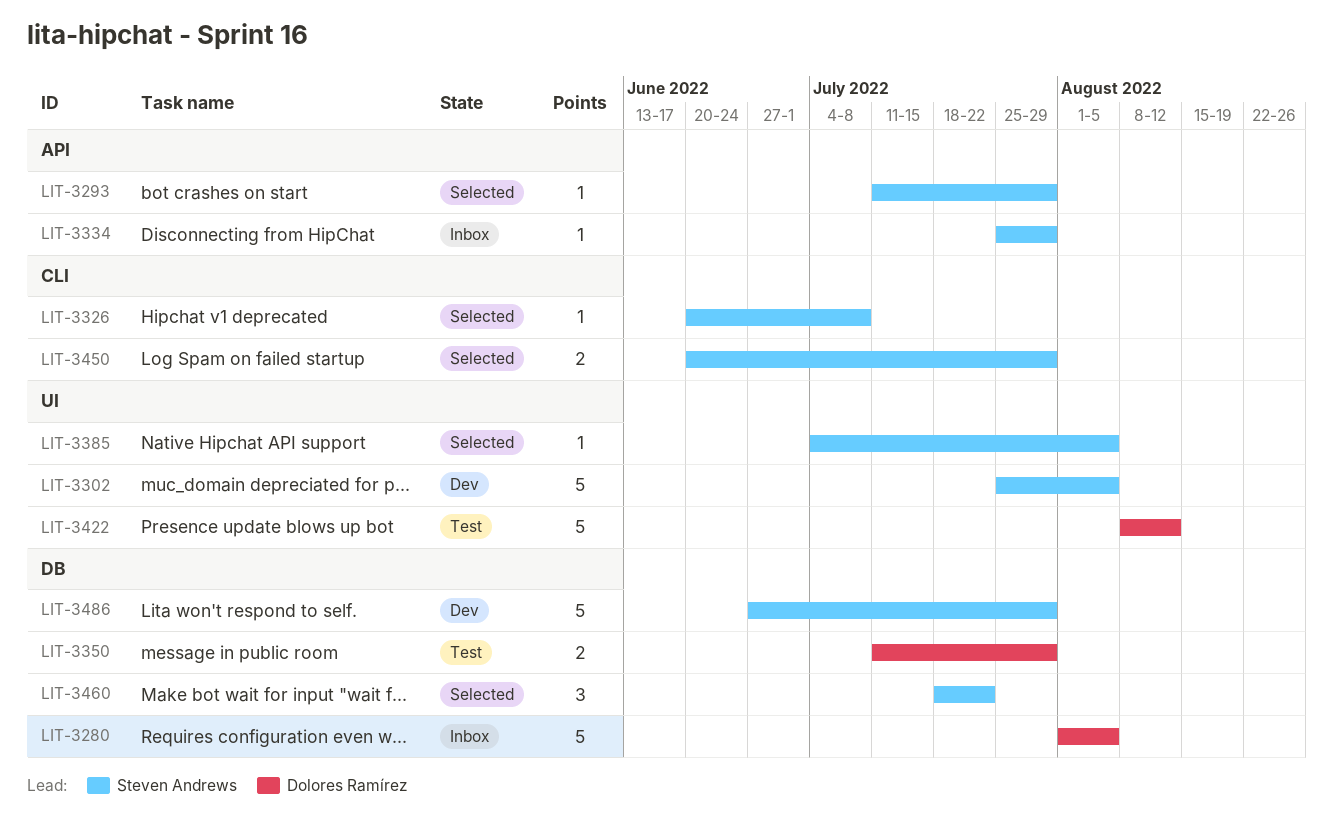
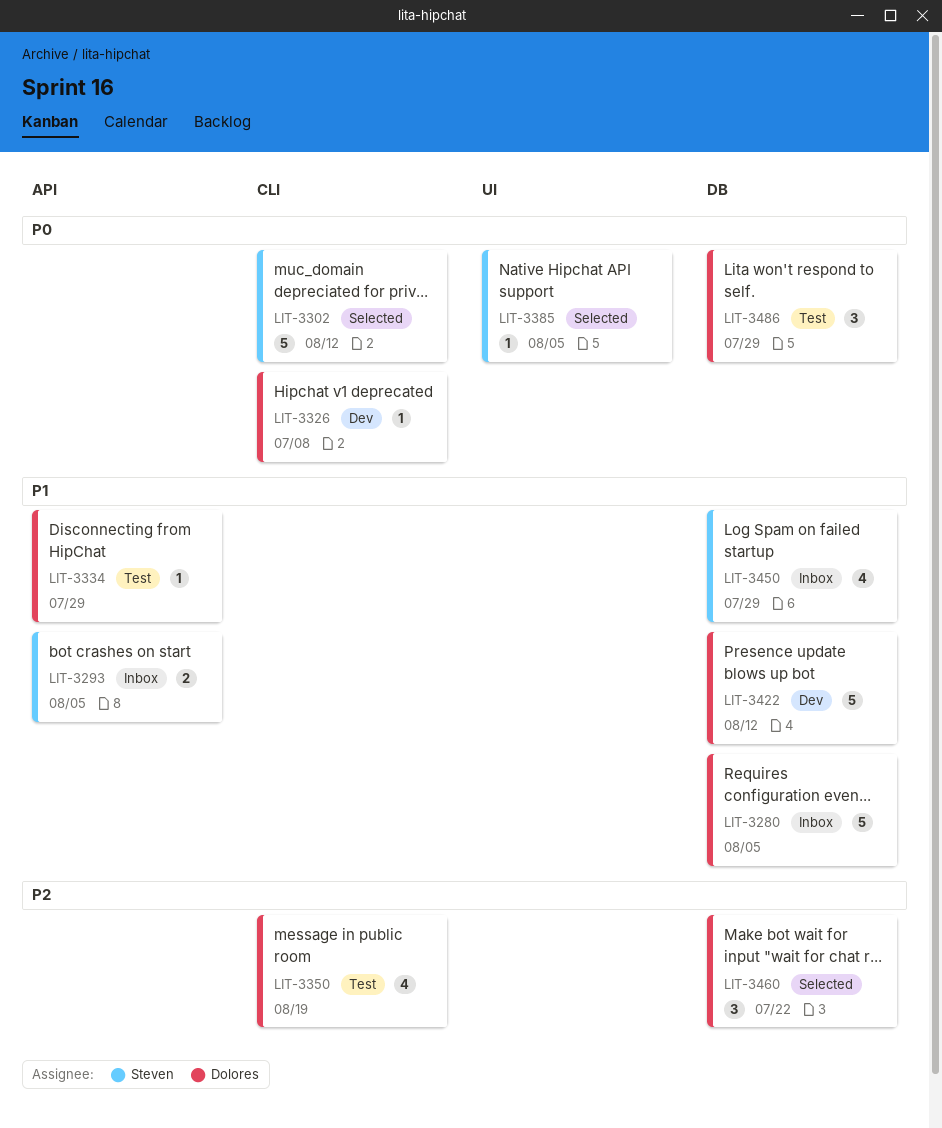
LIT-3293, status: Selected -> Inbox
LIT-3293, estimate: 1 -> 2
LIT-3293, due: Jul 29 -> Aug 5
LIT-3302, status: Dev -> Selected
LIT-3302, label: UI -> CLI
LIT-3302, due: Aug 5 -> Aug 12
LIT-3326, status: Selected -> Dev
LIT-3326, owner: Steven Andrews -> Dolores Ramírez
LIT-3334, status: Inbox -> Test
LIT-3334, owner: Steven Andrews -> Dolores Ramírez
LIT-3350, label: DB -> CLI
LIT-3350, estimate: 2 -> 4
LIT-3350, due: Jul 29 -> Aug 19
LIT-3422, status: Test -> Dev
LIT-3422, label: UI -> DB
LIT-3450, status: Selected -> Inbox
LIT-3450, label: CLI -> DB
LIT-3450, estimate: 2 -> 4
LIT-3460, owner: Steven Andrews -> Dolores Ramírez
LIT-3486, status: Dev -> Test
LIT-3486, owner: Steven Andrews -> Dolores Ramírez
LIT-3486, estimate: 5 -> 3

